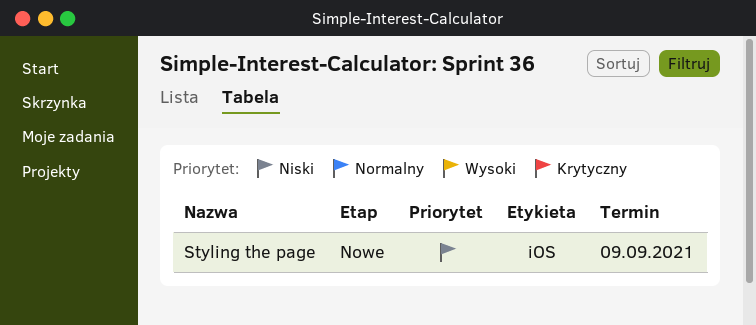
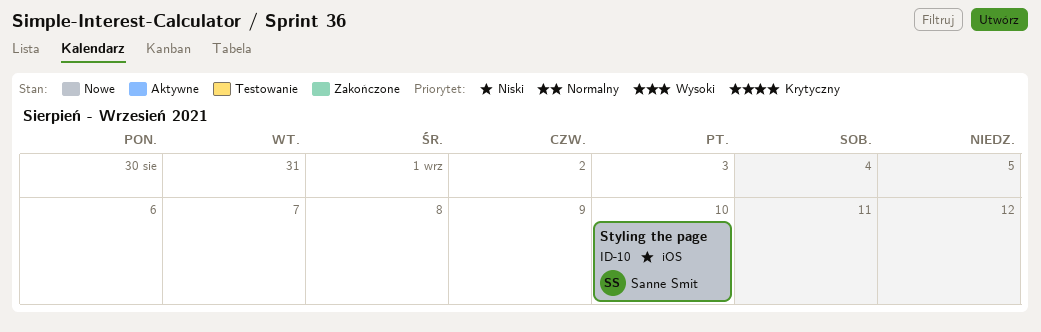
Styling the page, due: Sep 9 -> Sep 10

